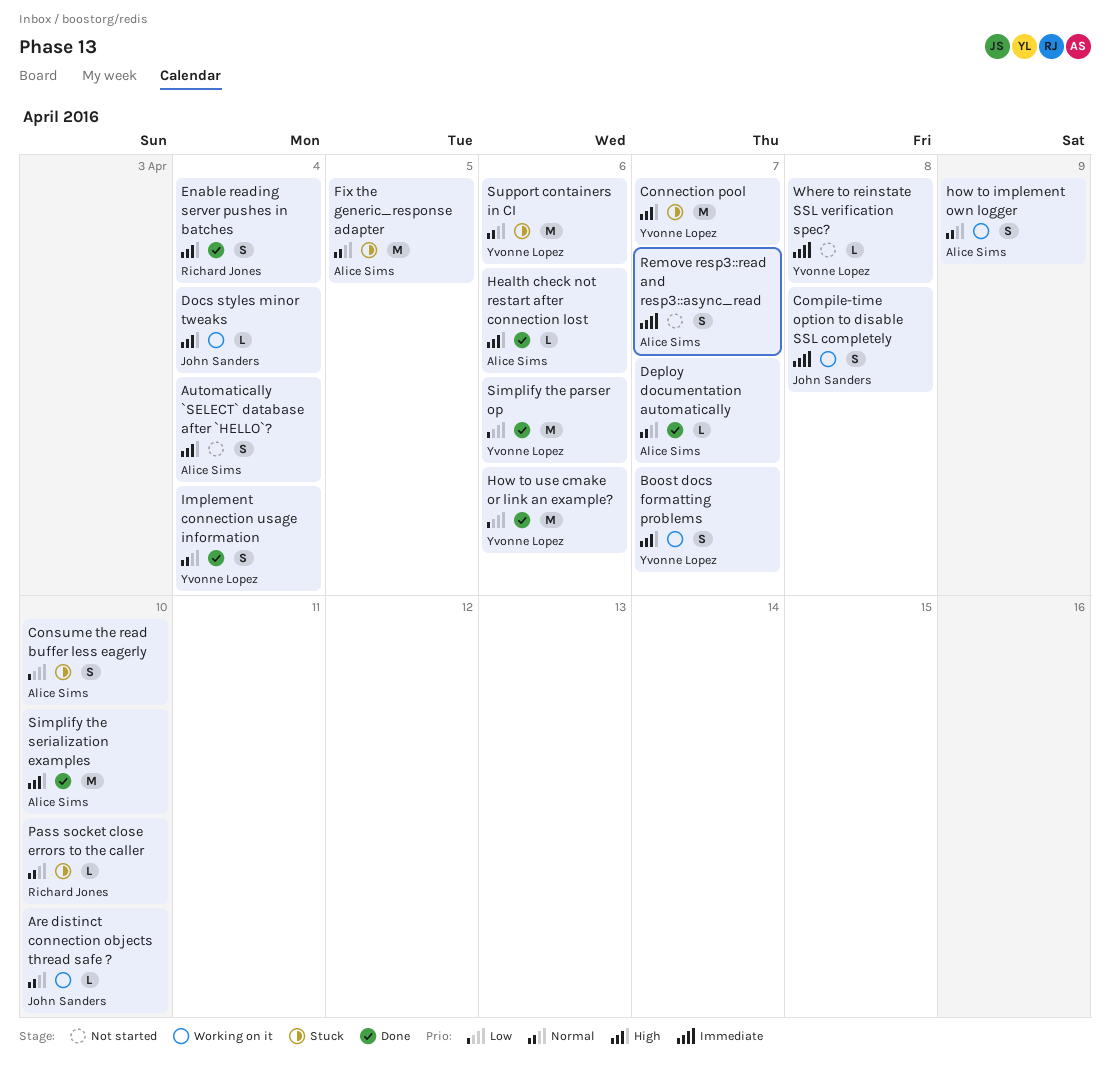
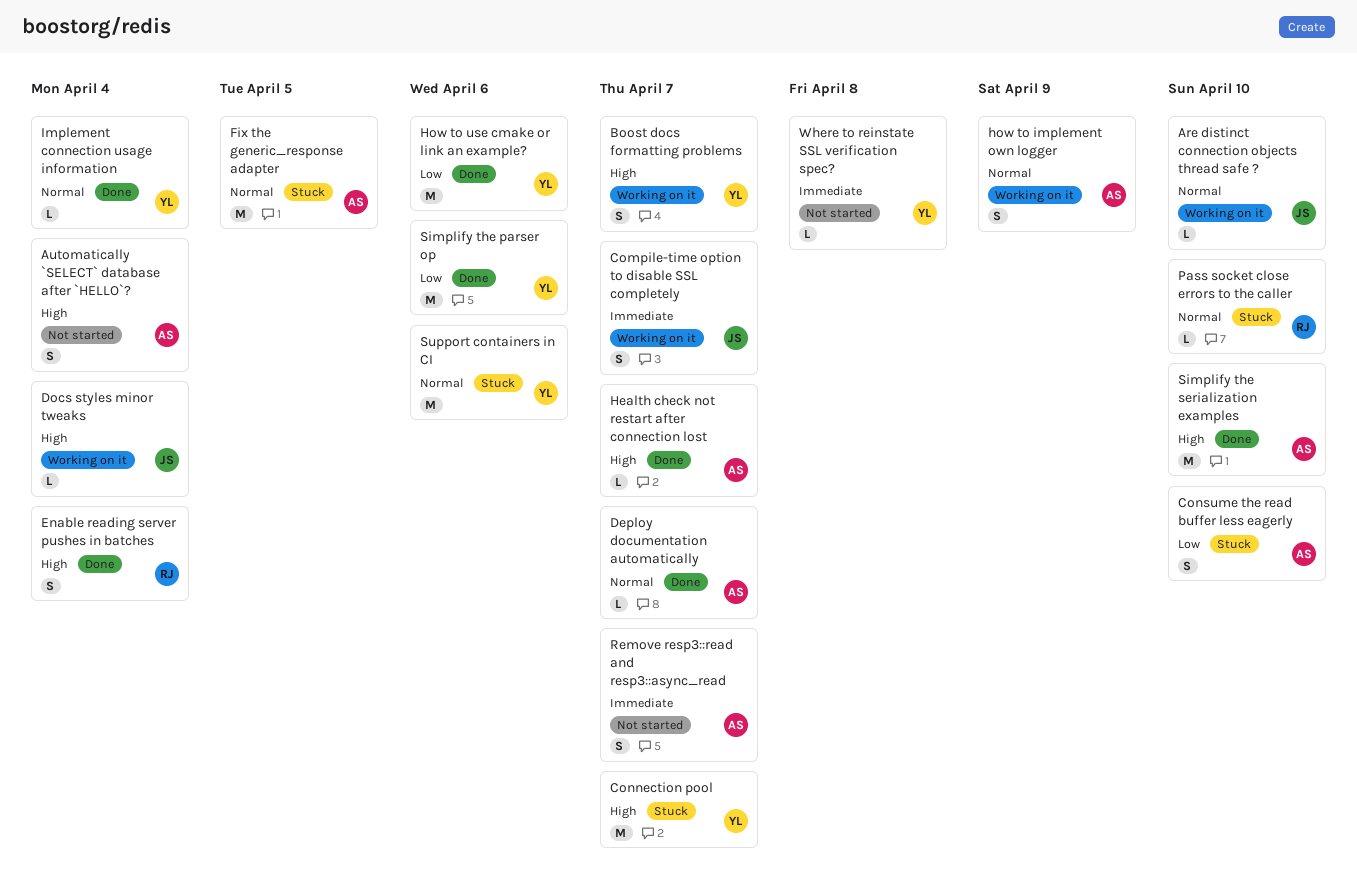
Compile-time option to disable SSL completely, due: Apr 8 -> Apr 7
Health check not restart after connection lost, due: Apr 6 -> Apr 7
Implement connection usage information, estimate: S -> L

